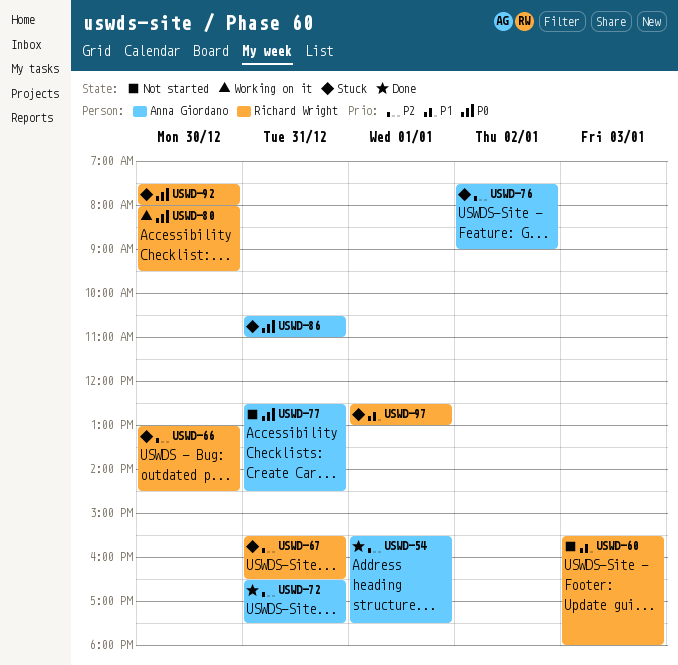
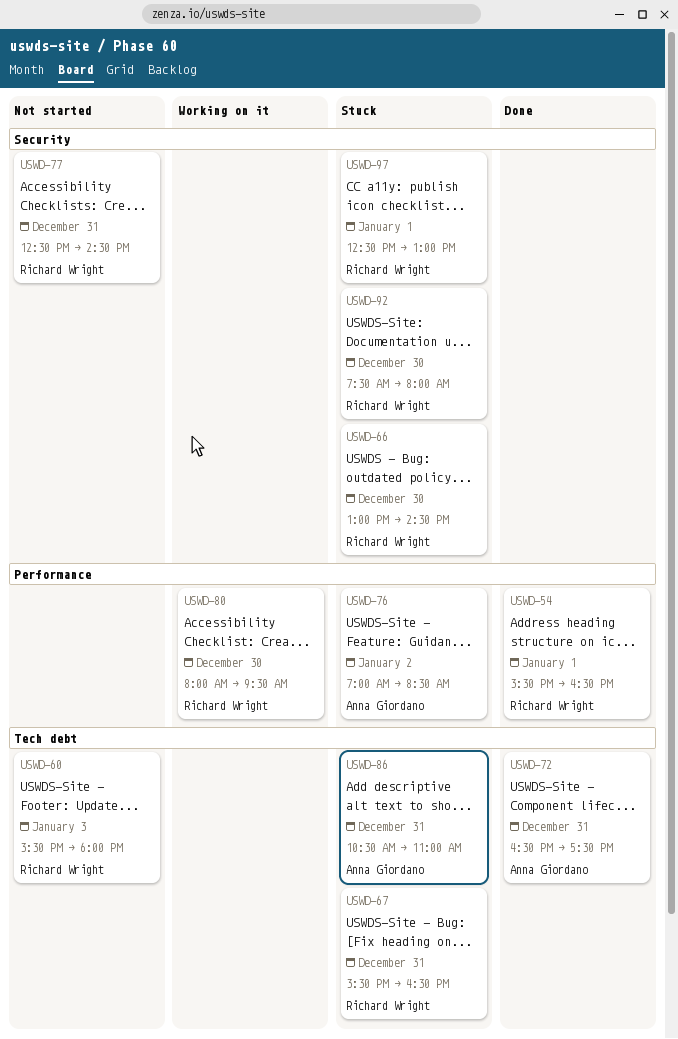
USWD-54, owner: Anna Giordano -> Richard Wright
USWD-54, ends: 17:30 -> 16:30
USWD-76, begins: 07:30 -> 07:00
USWD-76, ends: 09:00 -> 08:30
USWD-77, owner: Anna Giordano -> Richard Wright

